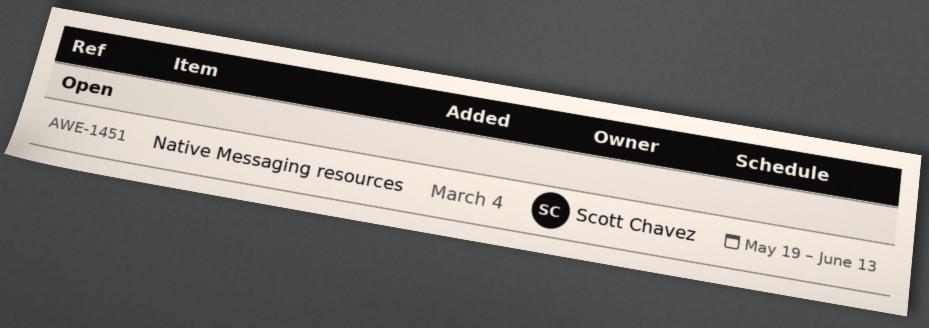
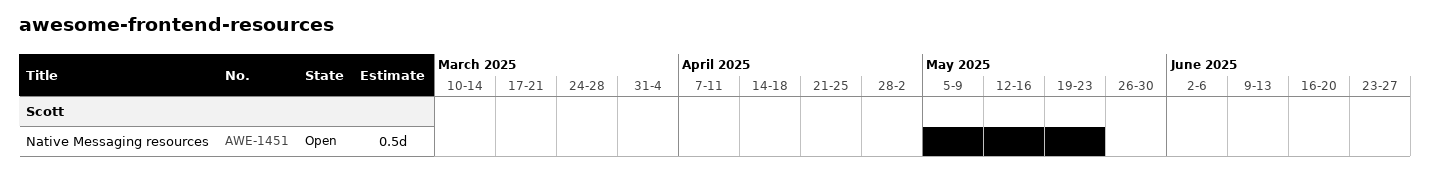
AWE-1451, start: May 19 -> May 5
AWE-1451, due: Jun 13 -> May 23

